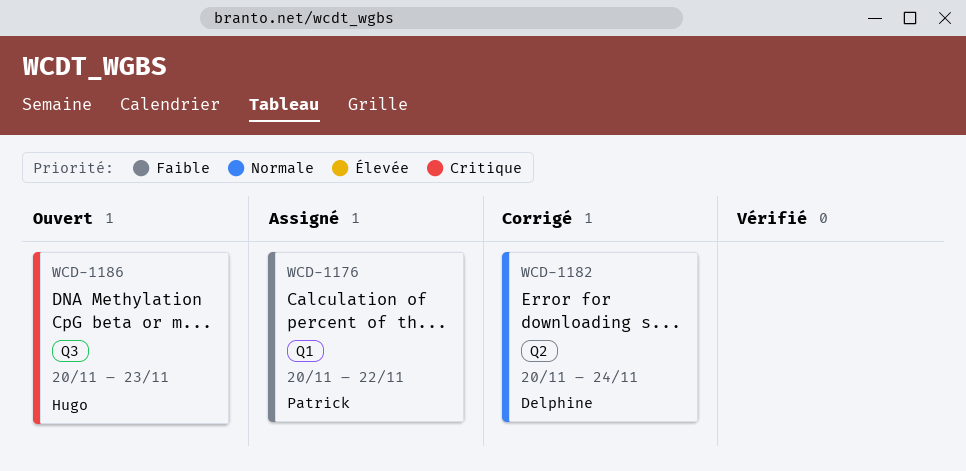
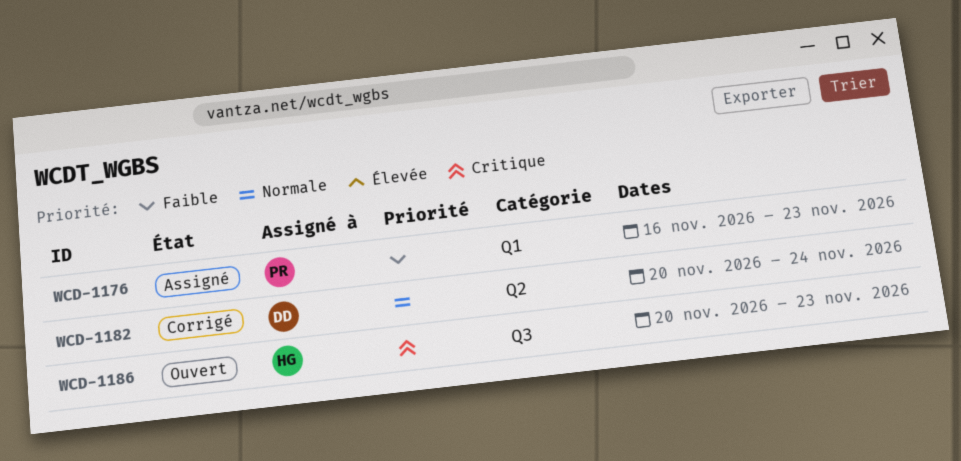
WCD-1176, start: Nov 20 -> Nov 16
WCD-1176, due: Nov 22 -> Nov 23

